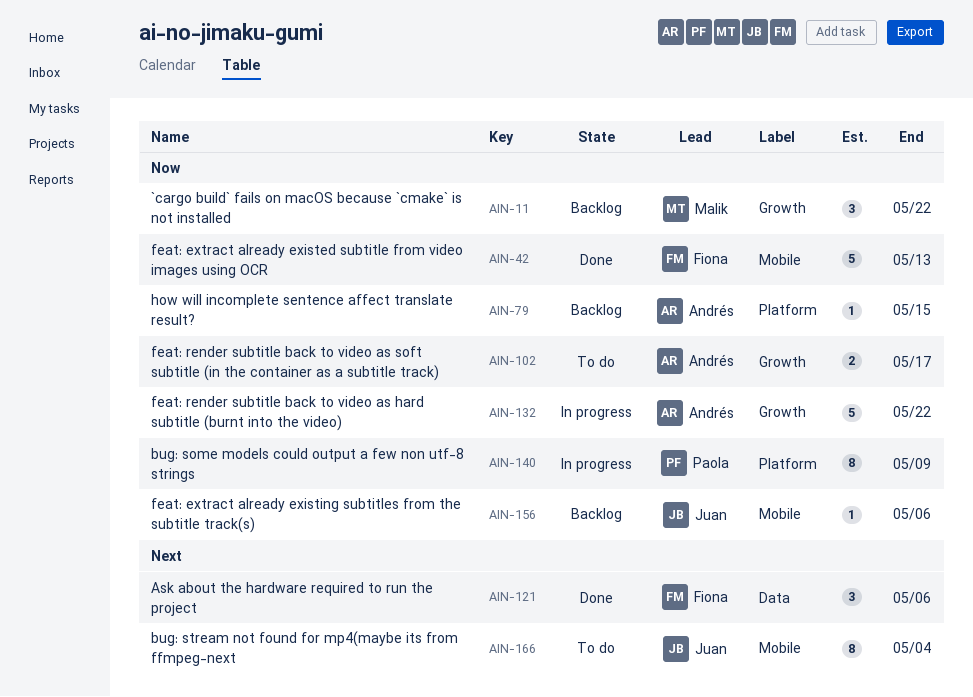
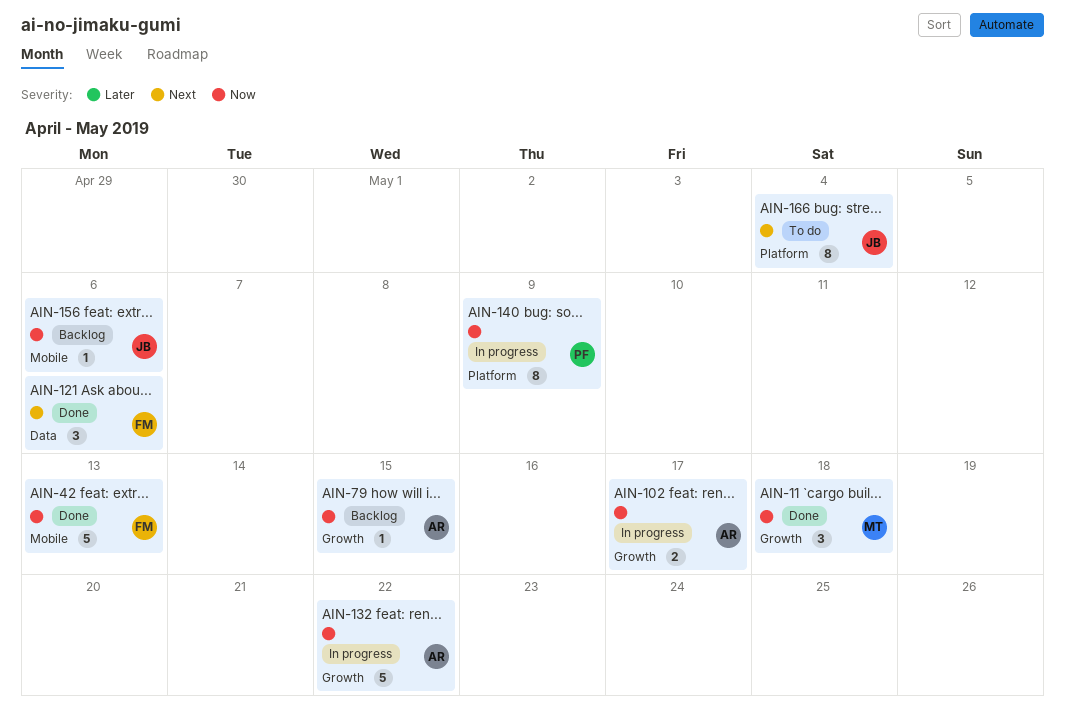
AIN-11, status: Backlog -> Done
AIN-11, due: May 22 -> May 18
AIN-79, label: Platform -> Growth
AIN-102, status: To do -> In progress
AIN-166, label: Mobile -> Platform

